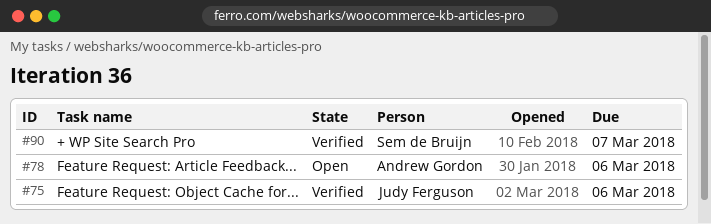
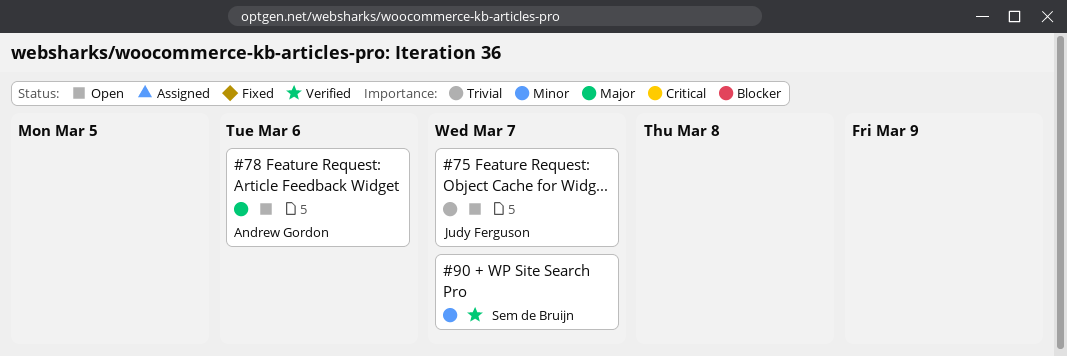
#75, status: Verified -> Open
#75, due: Mar 6 -> Mar 7

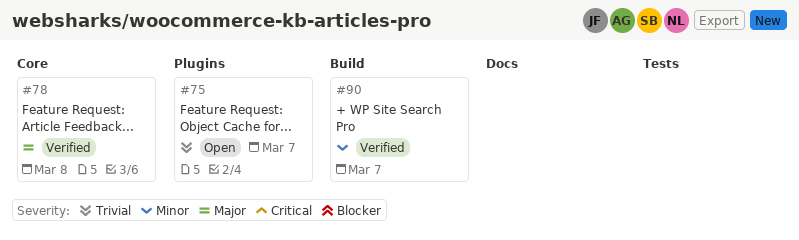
#78, status: Open -> Verified
#78, due: Mar 6 -> Mar 8

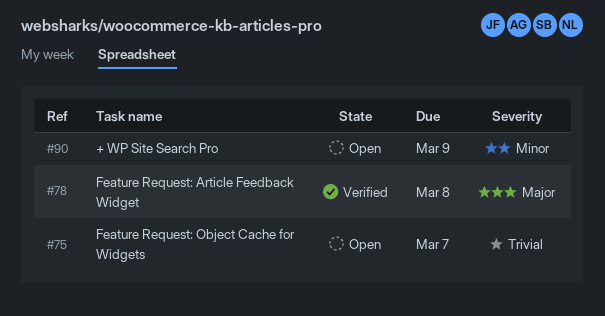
#90, status: Verified -> Open
#90, due: Mar 7 -> Mar 9

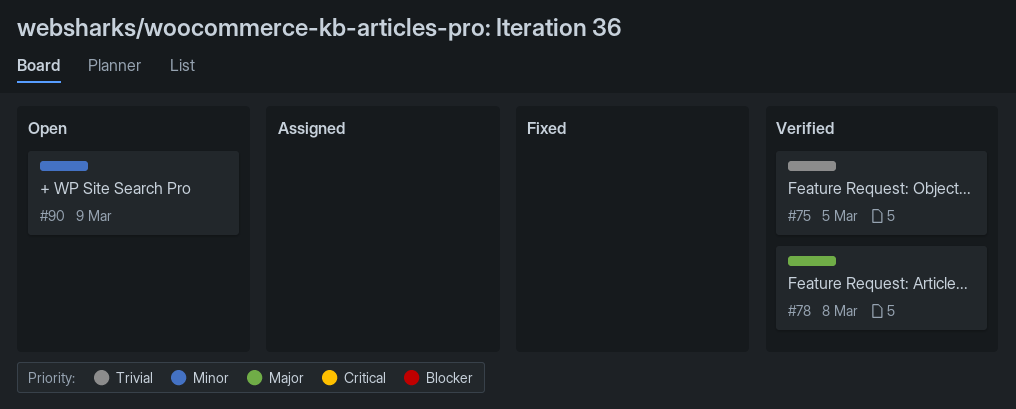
#75, status: Open -> Verified
#75, due: Mar 7 -> Mar 5

